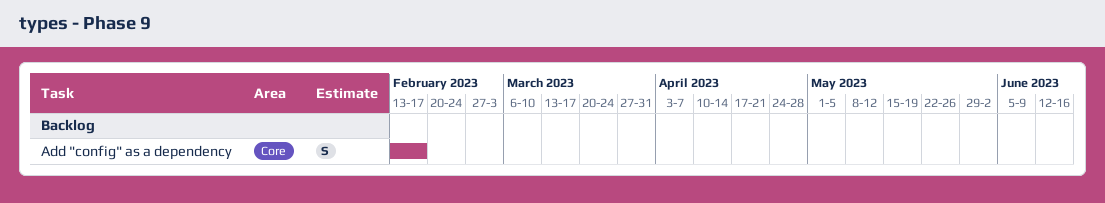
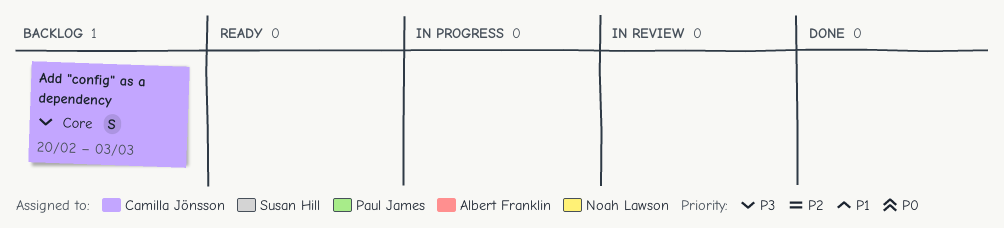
Add "config" as a dependency, start: Feb 13 -> Feb 20
Add "config" as a dependency, due: Feb 17 -> Mar 3

